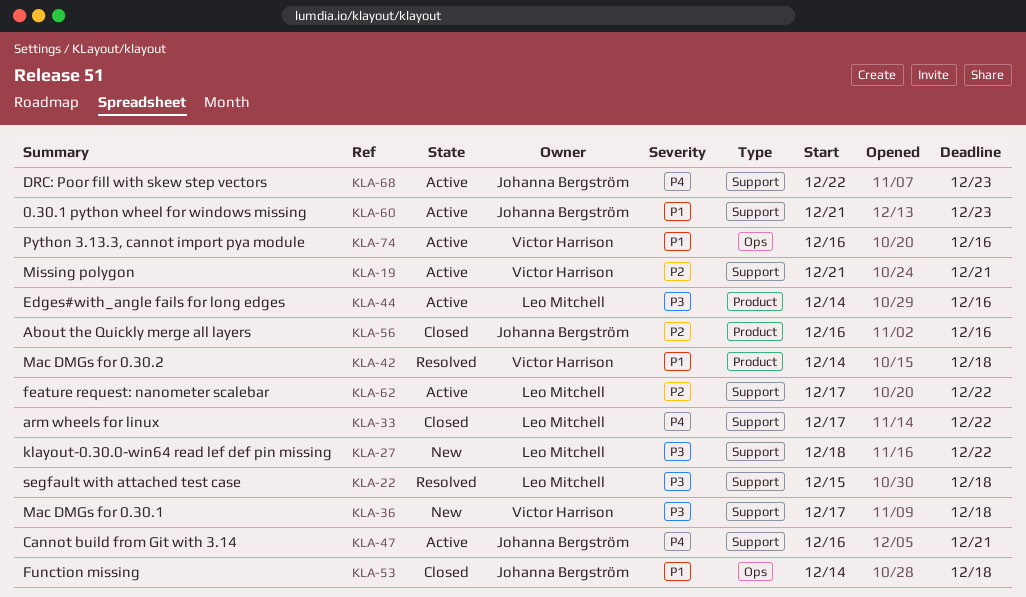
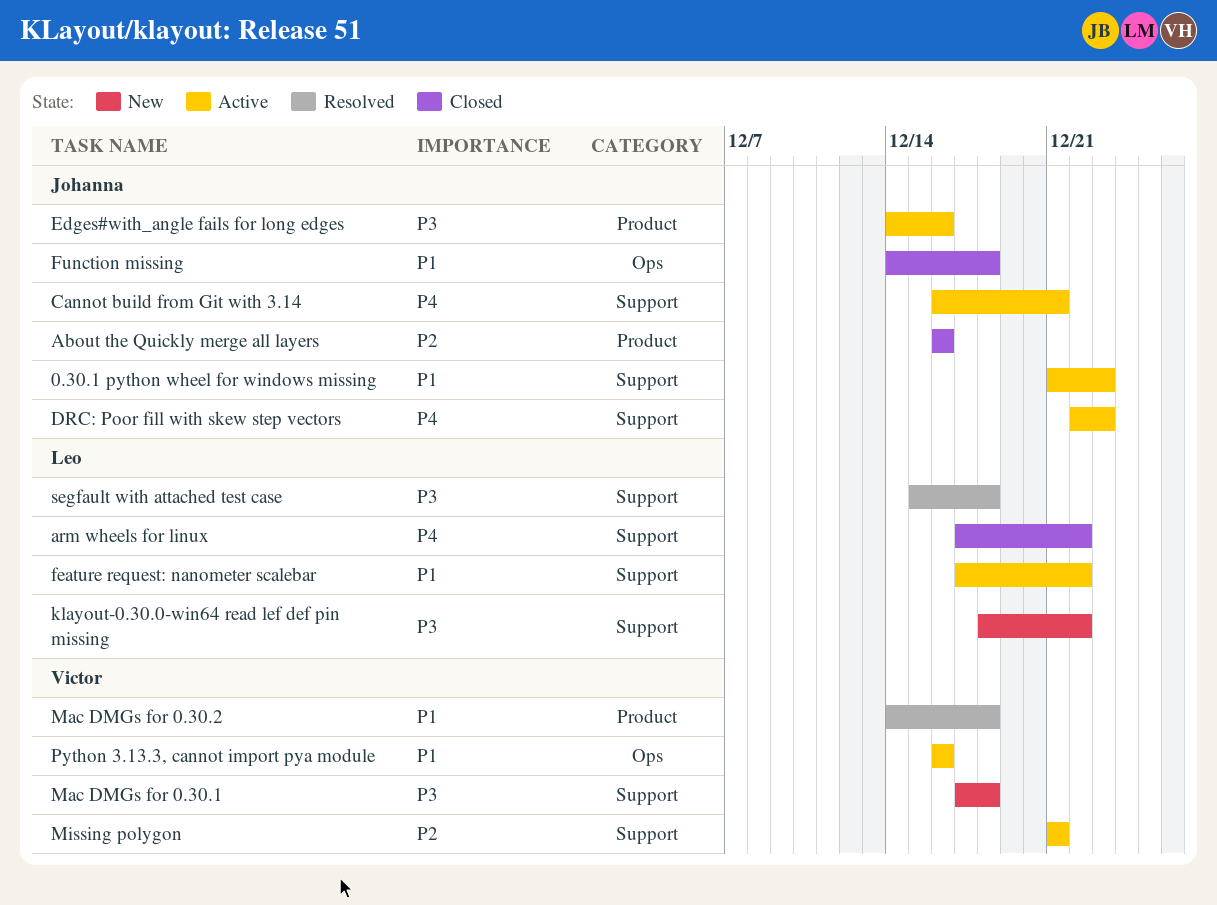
Edges#with_angle fails for long edges, owner: Leo Mitchell -> Johanna Bergström
feature request: nanometer scalebar, priority: P2 -> P1

